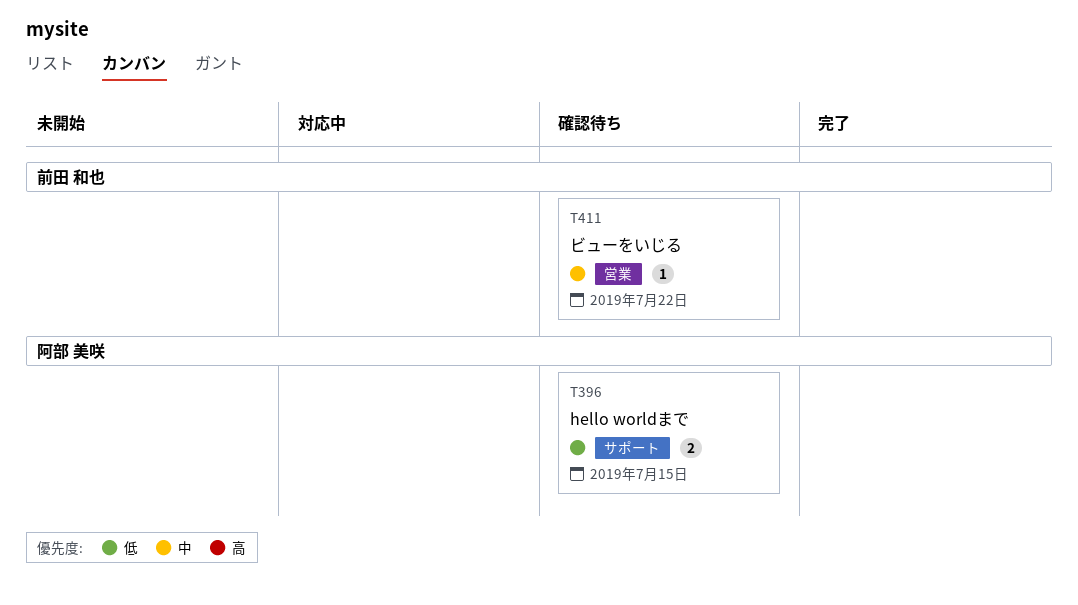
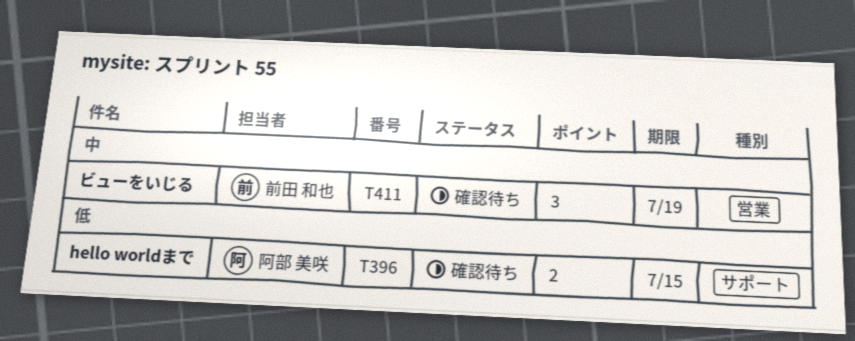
T411, estimate: 1 -> 3
T411, due: Jul 22 -> Jul 19

